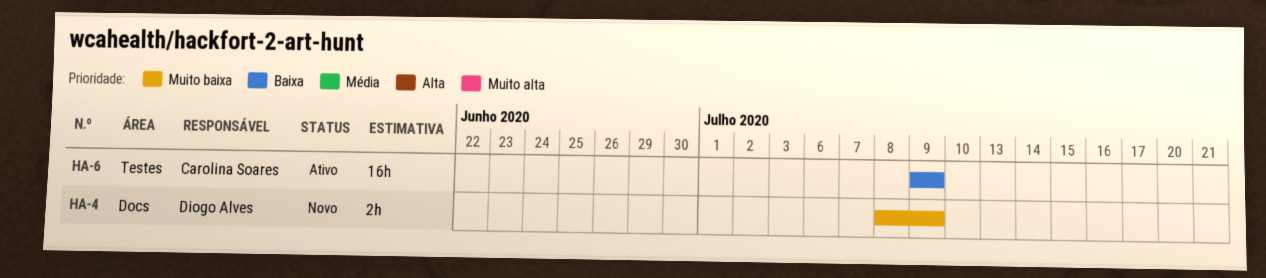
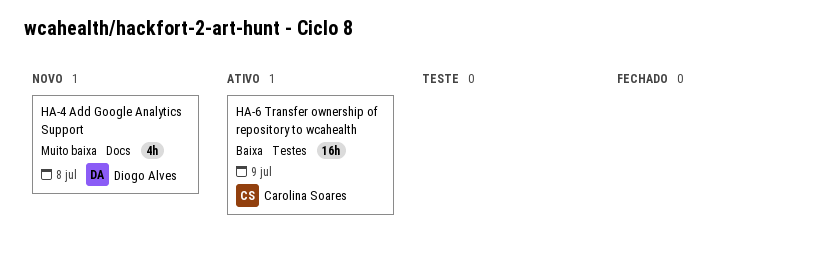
HA-4, estimate: 2h -> 4h
HA-4, due: Jul 9 -> Jul 8

